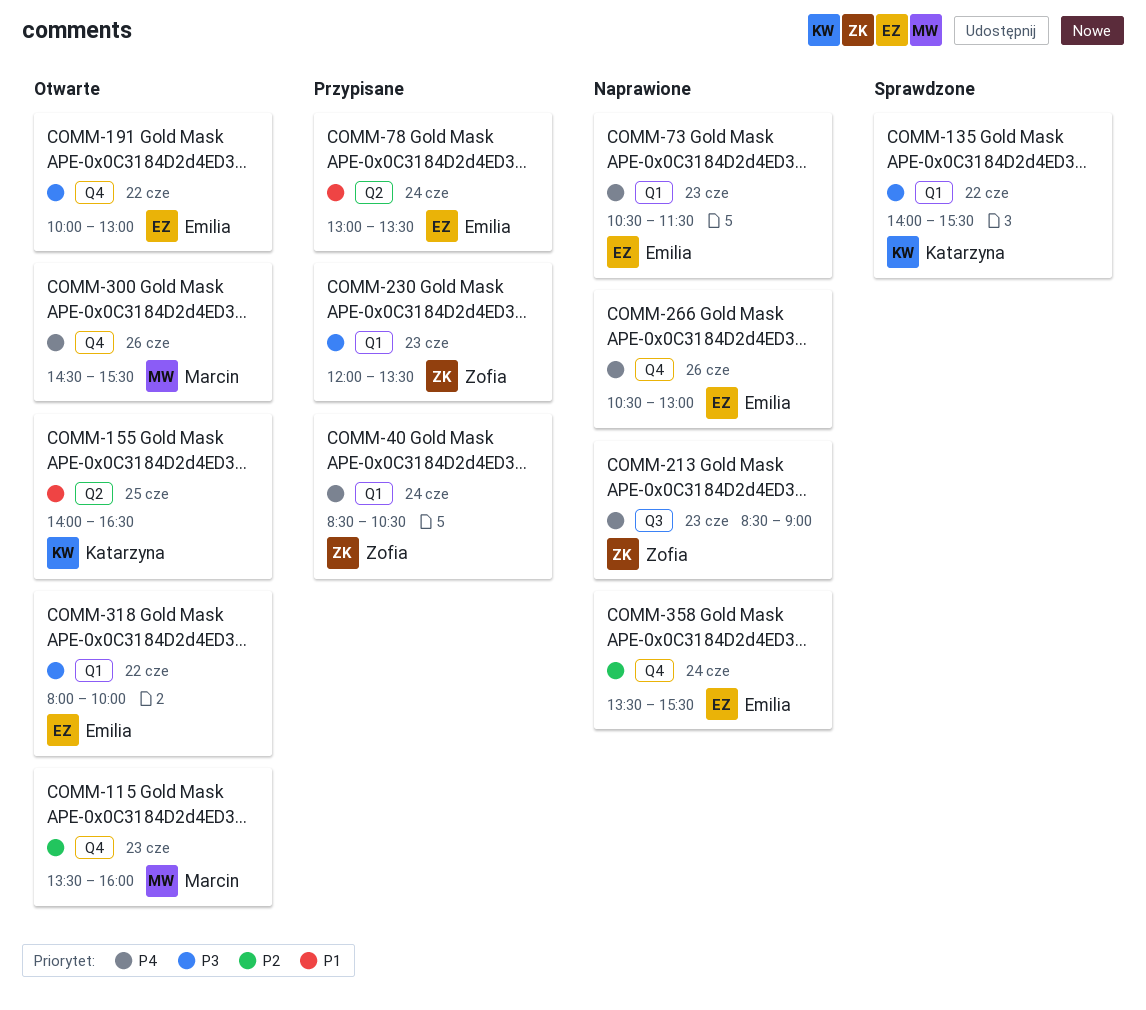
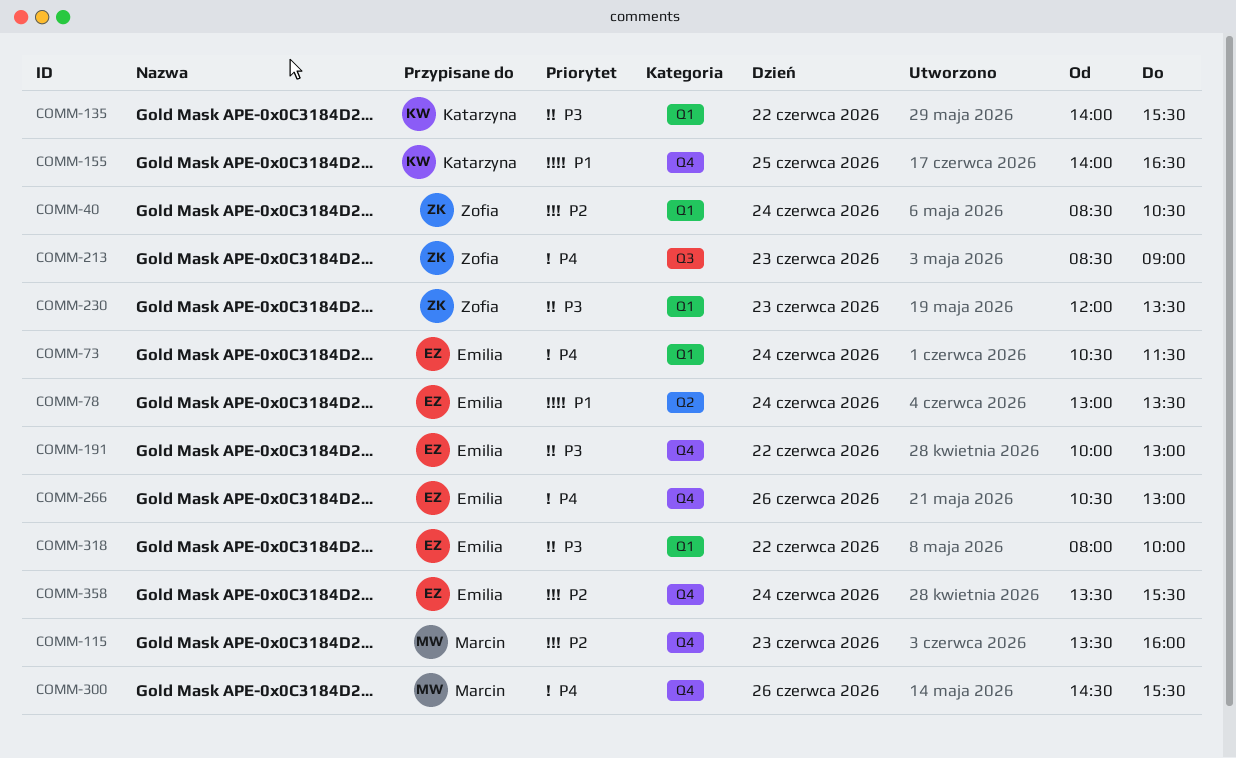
COMM-40, priority: P4 -> P2
COMM-73, day: Jun 23 -> Jun 24
COMM-155, label: Q2 -> Q4

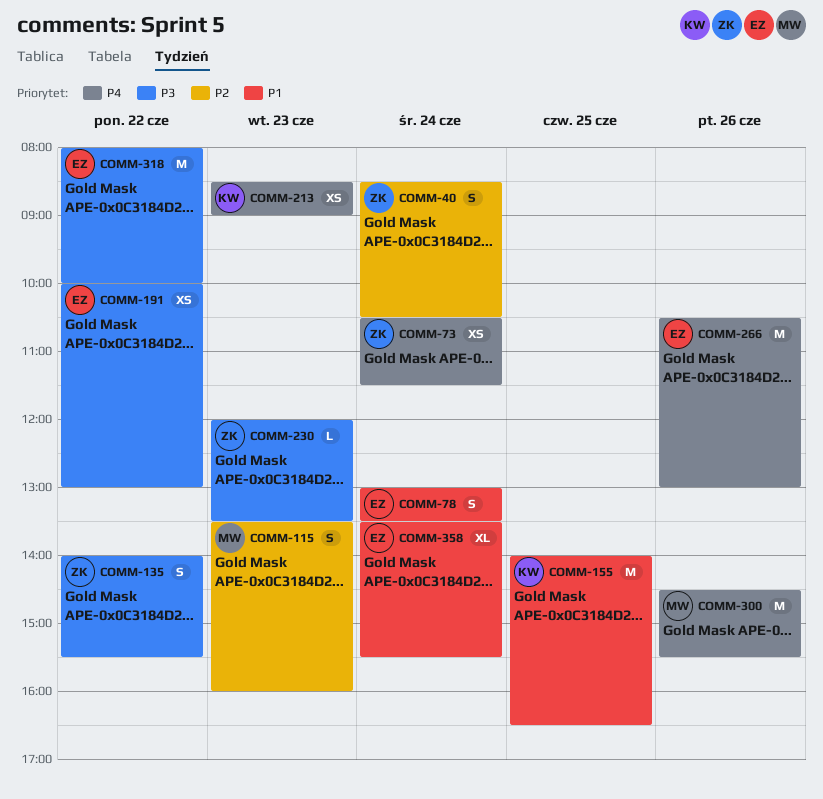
COMM-73, owner: Emilia -> Zofia
COMM-135, owner: Katarzyna -> Zofia
COMM-213, owner: Zofia -> Katarzyna
COMM-358, priority: P2 -> P1

